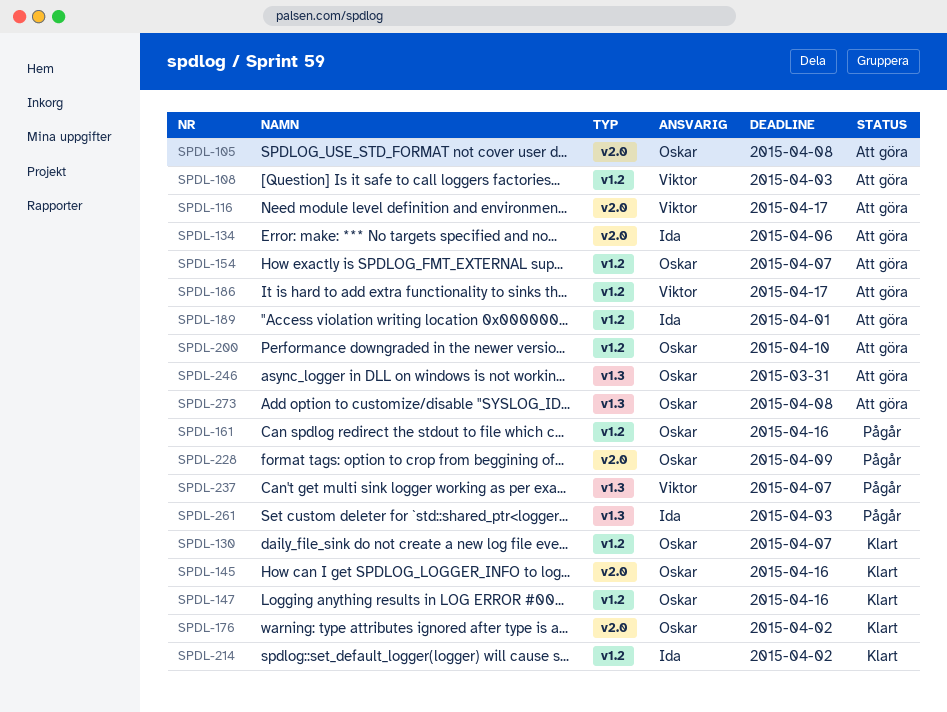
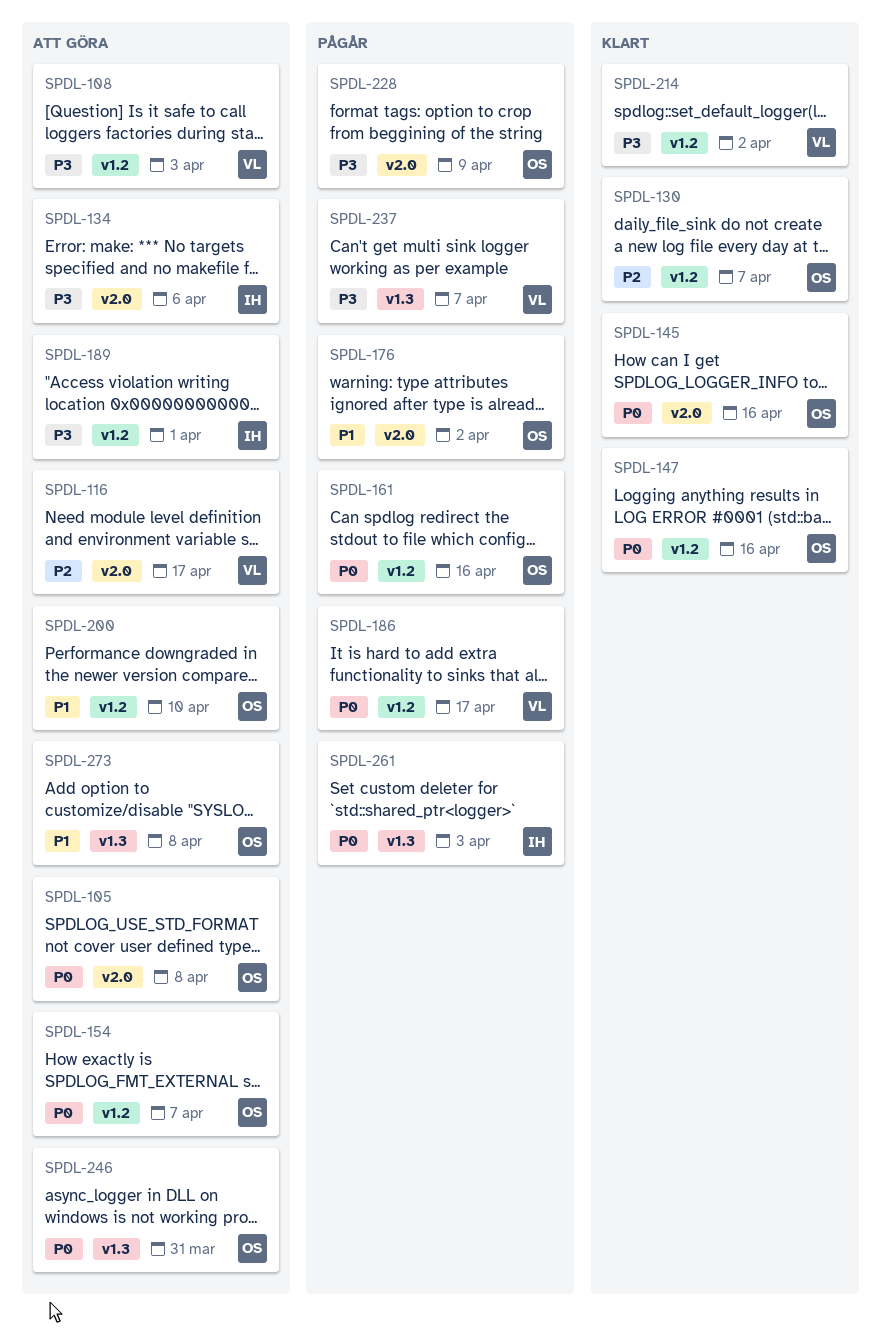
SPDL-176, status: Klart -> Pågår
SPDL-186, status: Att göra -> Pågår
SPDL-214, owner: Ida -> Viktor

